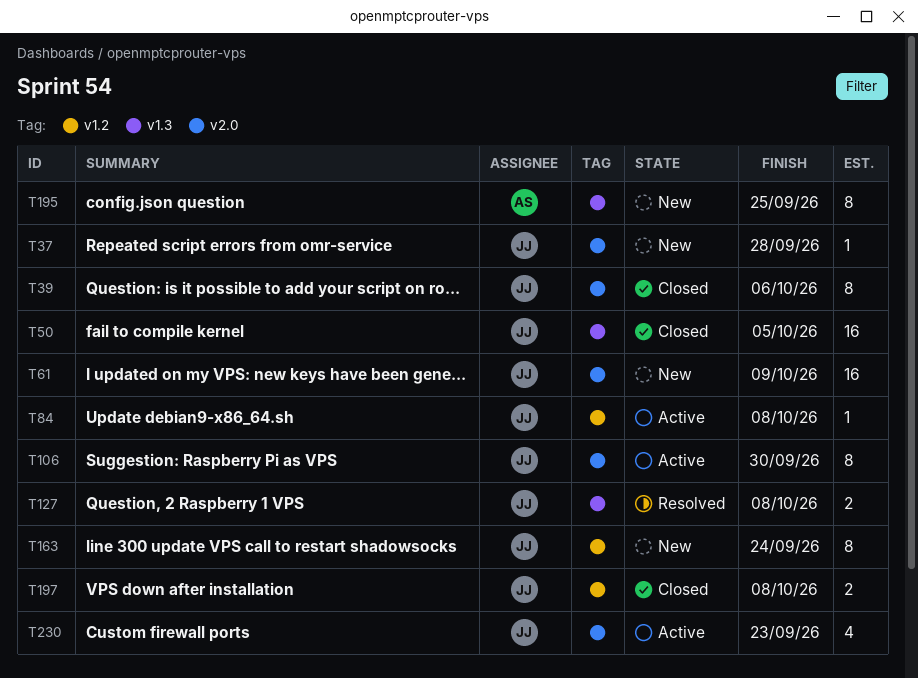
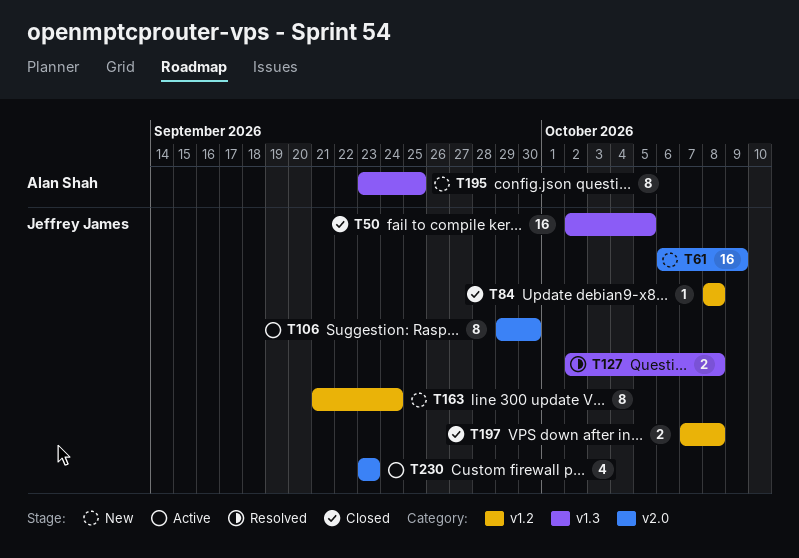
T37: present -> none
T39: present -> none
T84, status: Active -> Closed

